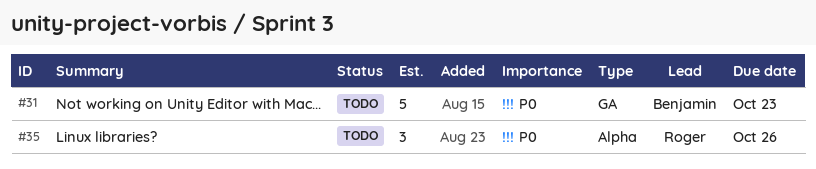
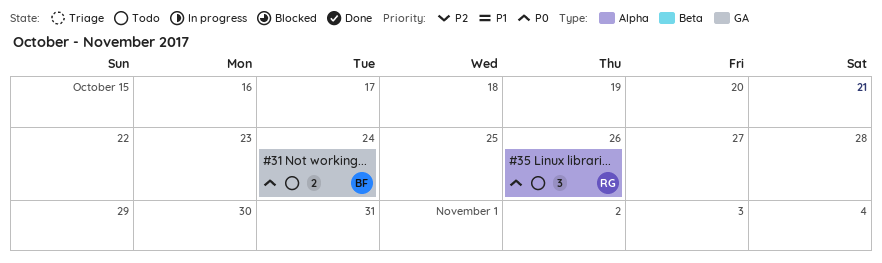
#31, estimate: 5 -> 2
#31, due: Oct 23 -> Oct 24

